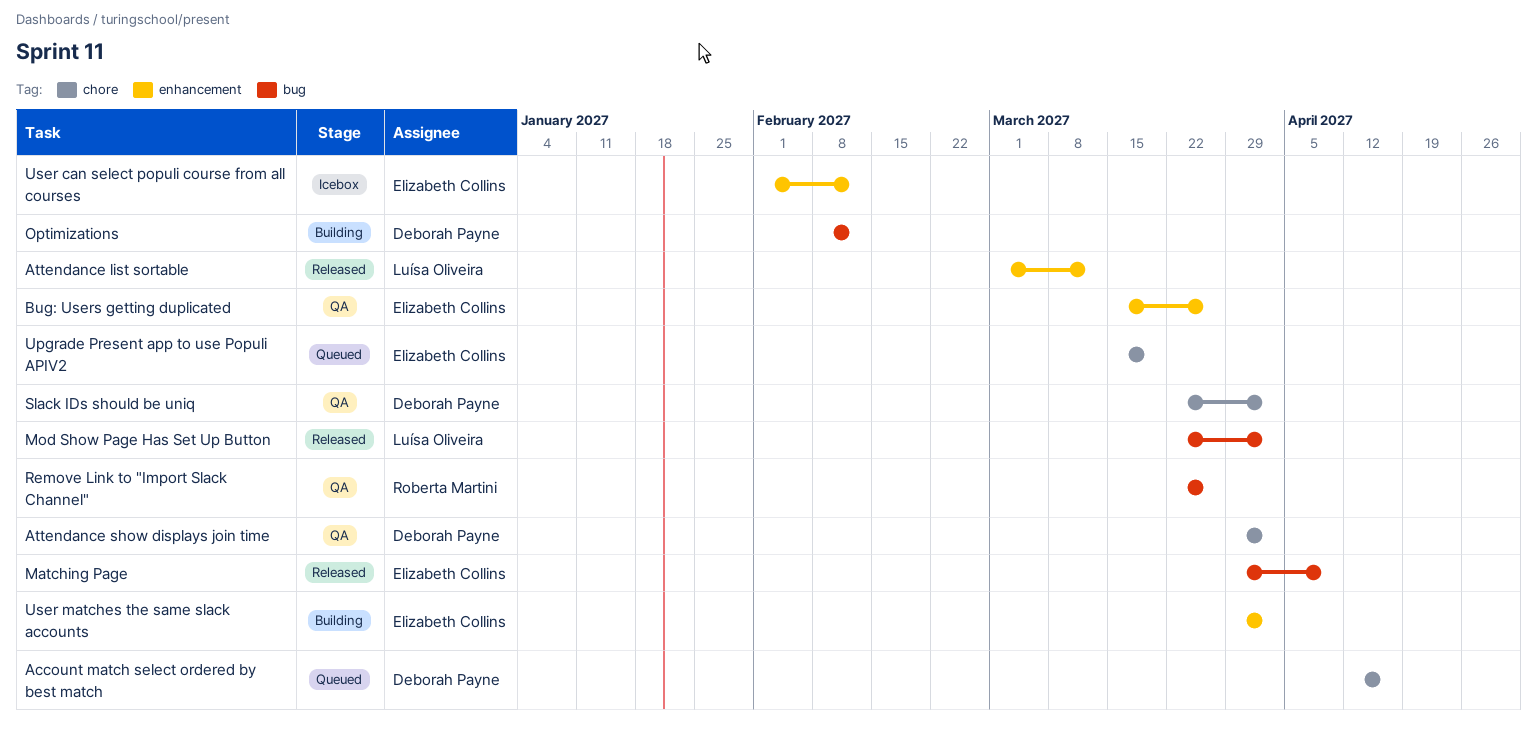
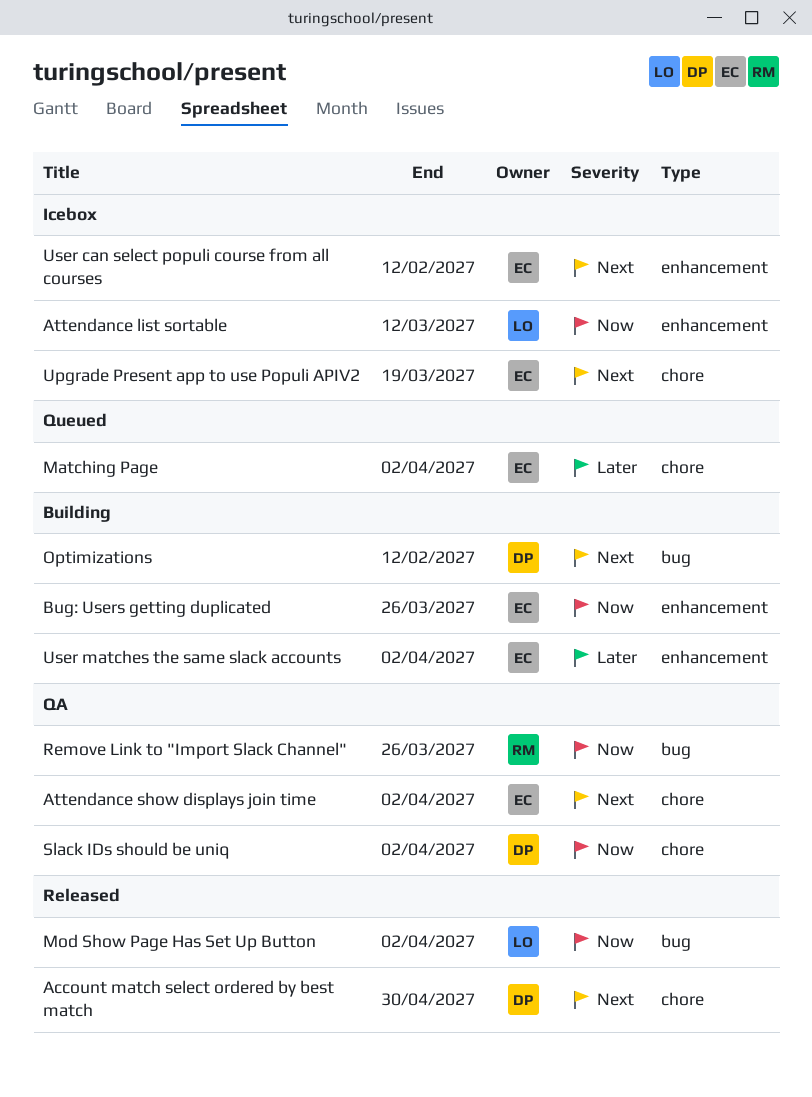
Account match select ordered by best match, status: Queued -> Released
Account match select ordered by best match, due: Apr 16 -> Apr 30
Attendance list sortable, status: Released -> Icebox
Attendance show displays join time, owner: Deborah Payne -> Elizabeth Collins
Bug: Users getting duplicated, status: QA -> Building
Matching Page, status: Released -> Queued
Matching Page, label: bug -> chore
Matching Page, due: Apr 9 -> Apr 2
Upgrade Present app to use Populi APIV2, status: Queued -> Icebox

